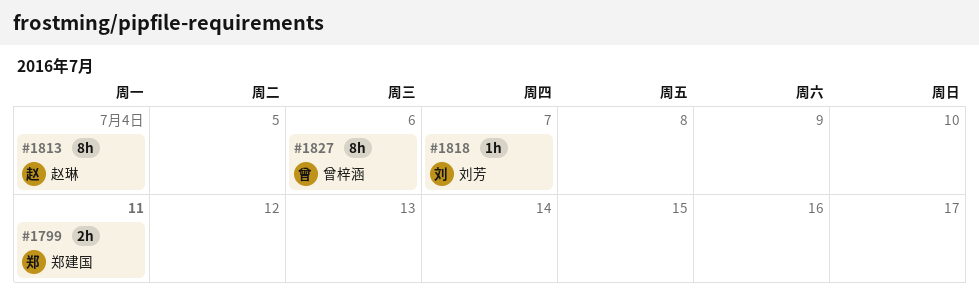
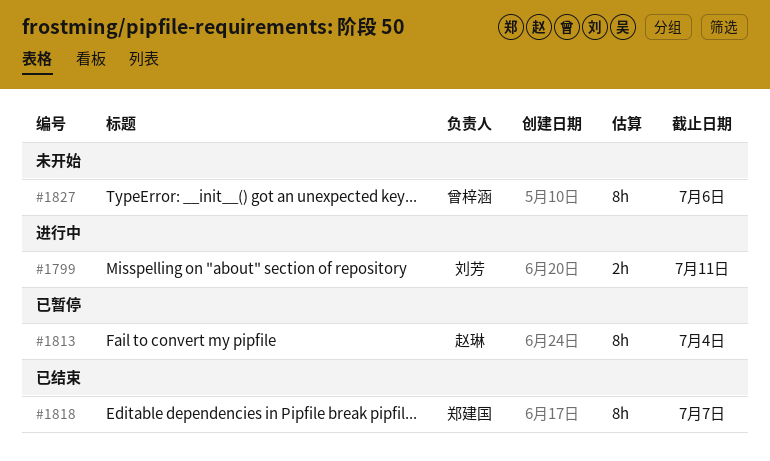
#1799, owner: 郑建国 -> 刘芳
#1818, owner: 刘芳 -> 郑建国
#1818, estimate: 1h -> 8h

